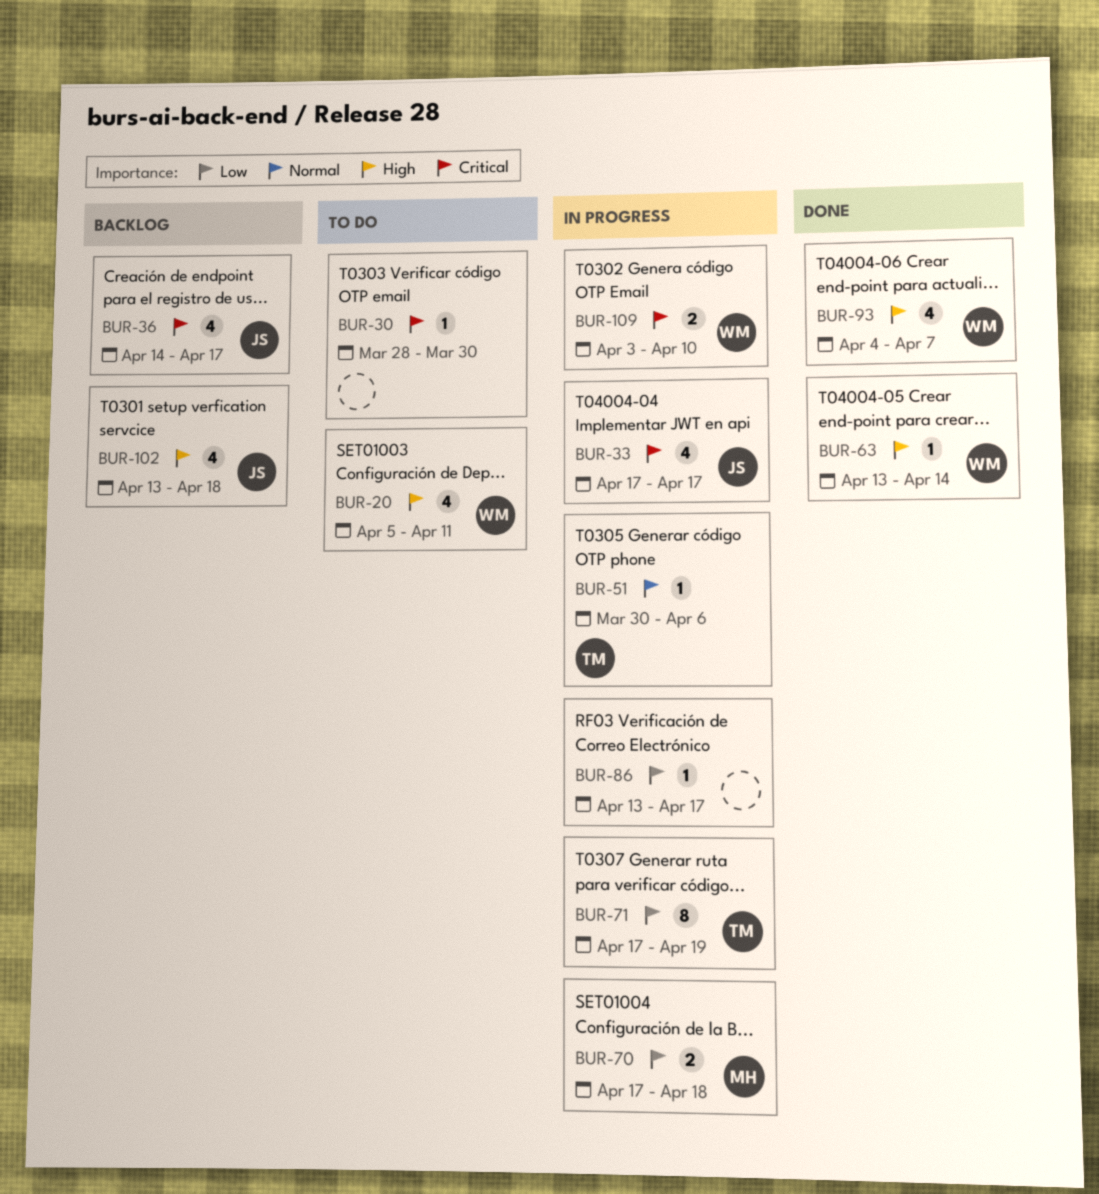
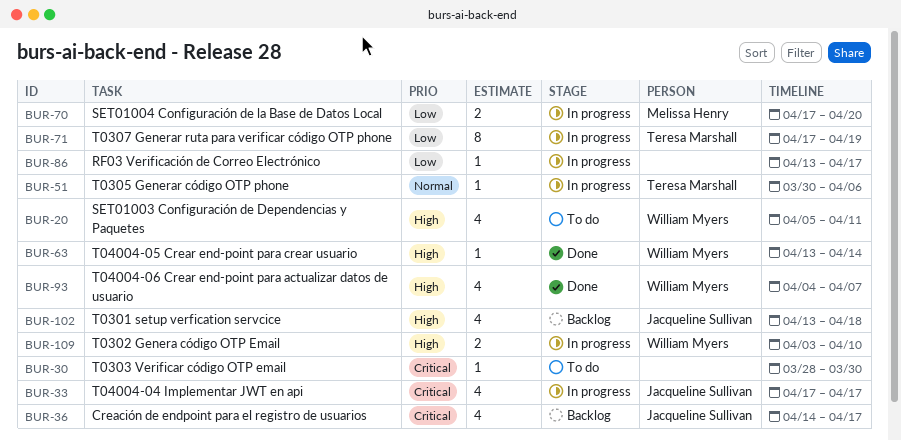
BUR-70, due: Apr 18 -> Apr 20
BUR-109, priority: Critical -> High

